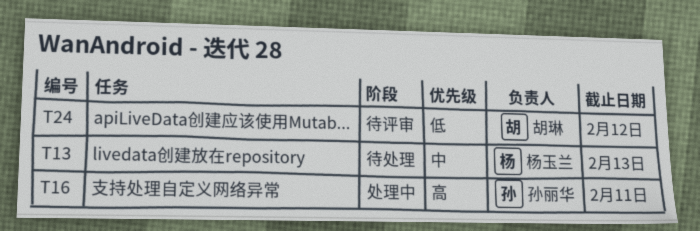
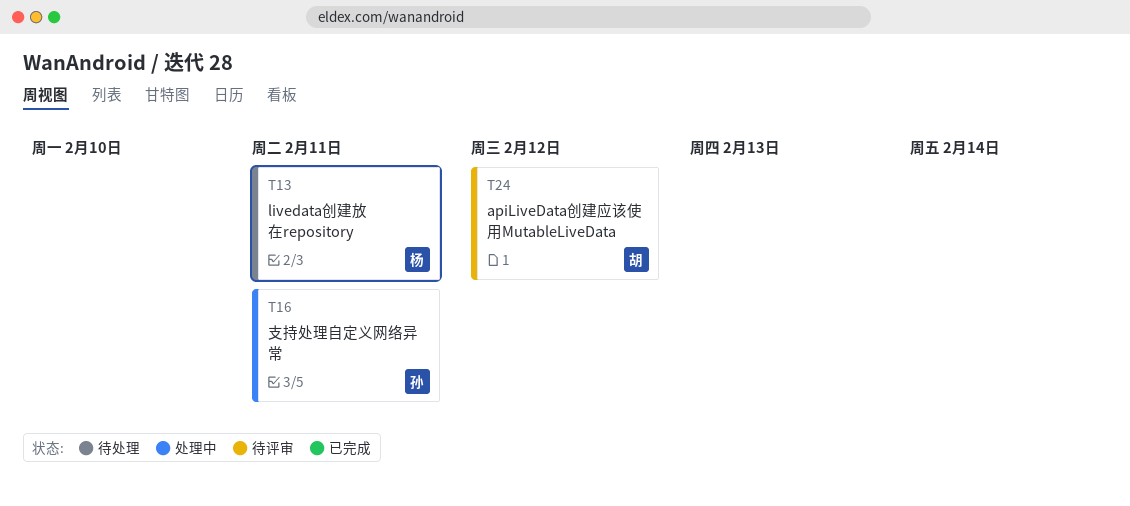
T13, due: Feb 13 -> Feb 11

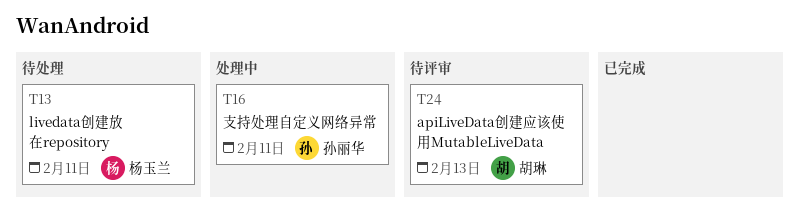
T24, due: Feb 12 -> Feb 13

